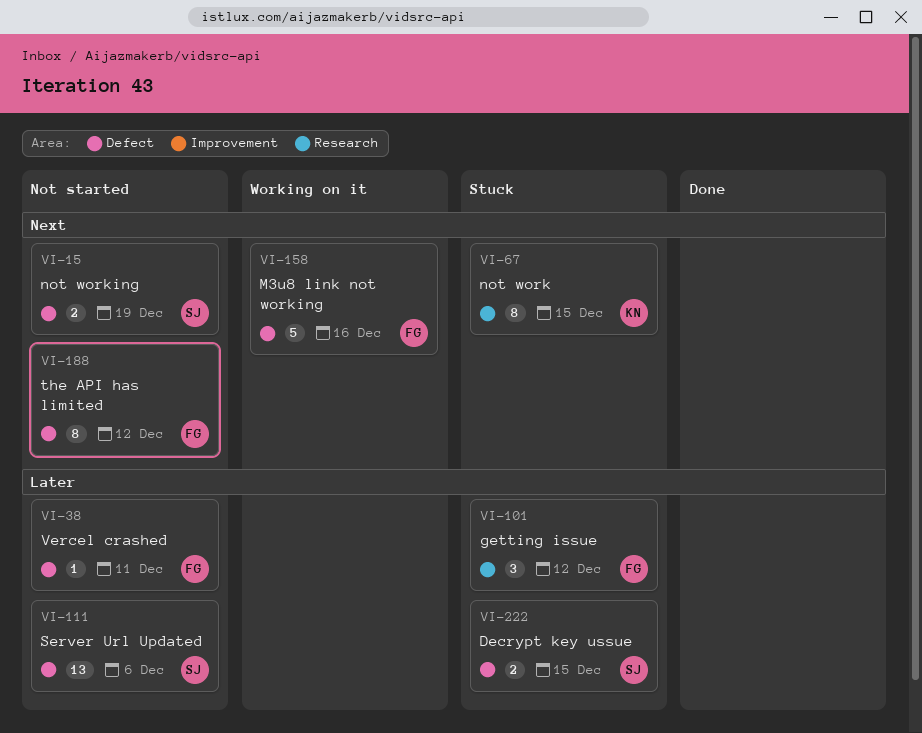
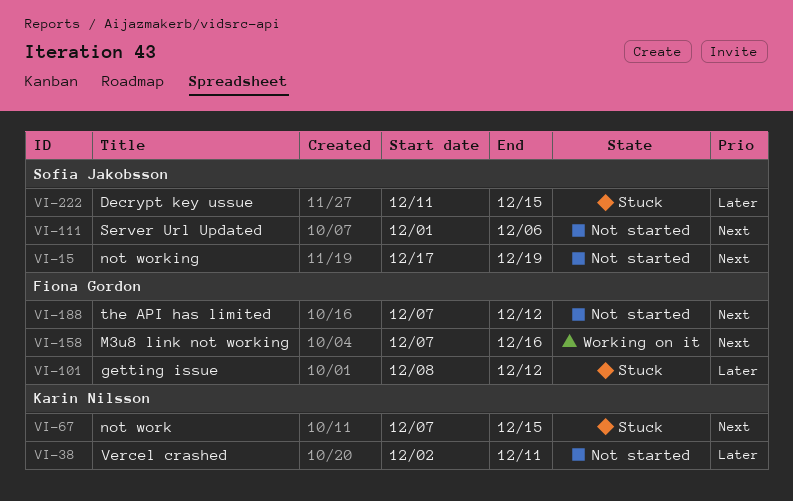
VI-38, owner: Fiona Gordon -> Karin Nilsson
VI-111, priority: Later -> Next

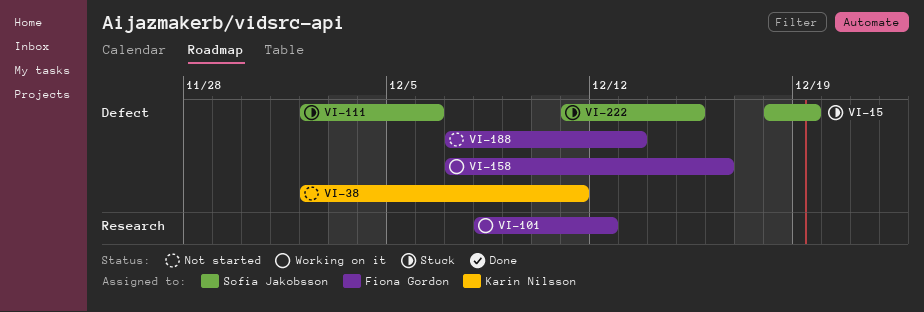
VI-15, status: Not started -> Stuck
VI-15, start: Dec 17 -> Dec 18
VI-67: present -> none
VI-101, status: Stuck -> Working on it
VI-111, status: Not started -> Stuck
VI-111, start: Dec 1 -> Dec 2
VI-188, due: Dec 12 -> Dec 13

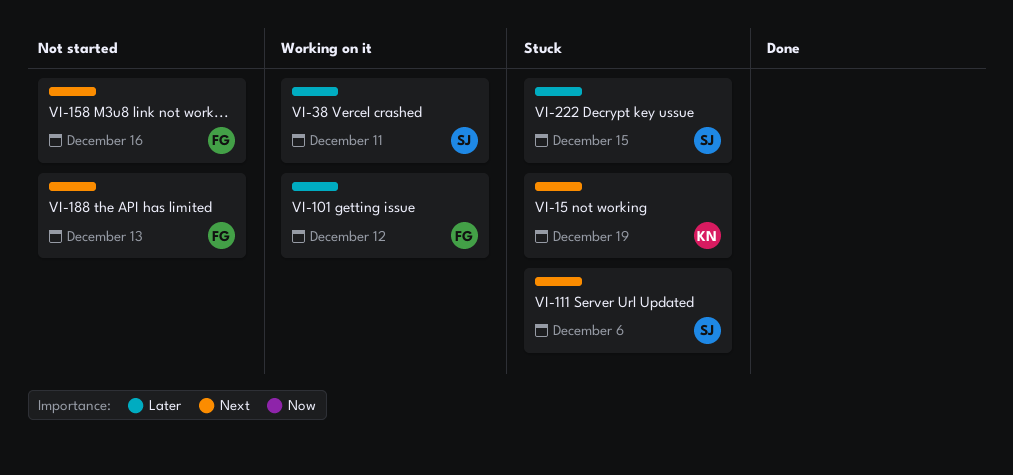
VI-15, owner: Sofia Jakobsson -> Karin Nilsson
VI-38, status: Not started -> Working on it
VI-38, owner: Karin Nilsson -> Sofia Jakobsson
VI-158, status: Working on it -> Not started

